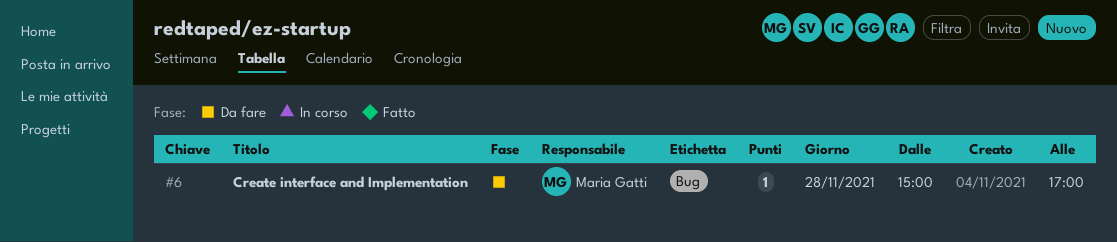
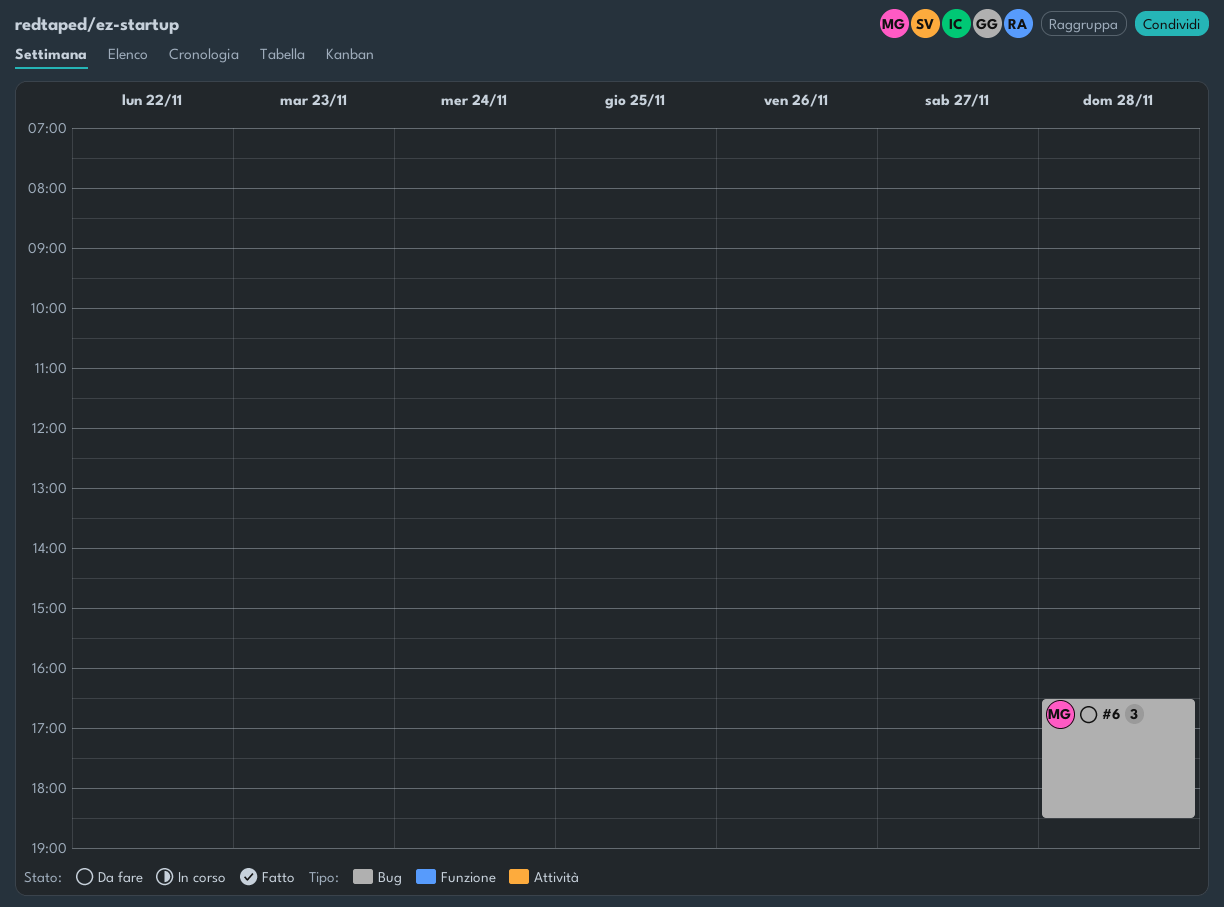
#6, estimate: 1 -> 3
#6, begins: 15:00 -> 16:30
#6, ends: 17:00 -> 18:30

